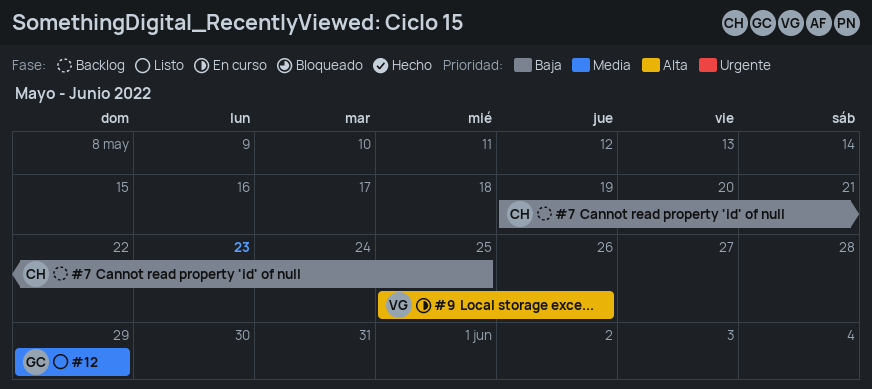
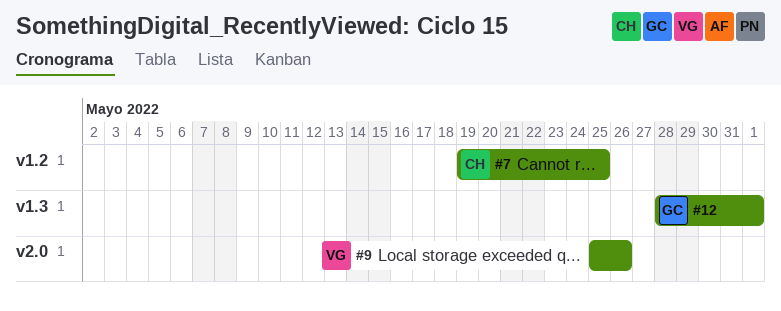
#12, start: May 29 -> May 28
#12, due: May 29 -> Jun 1

